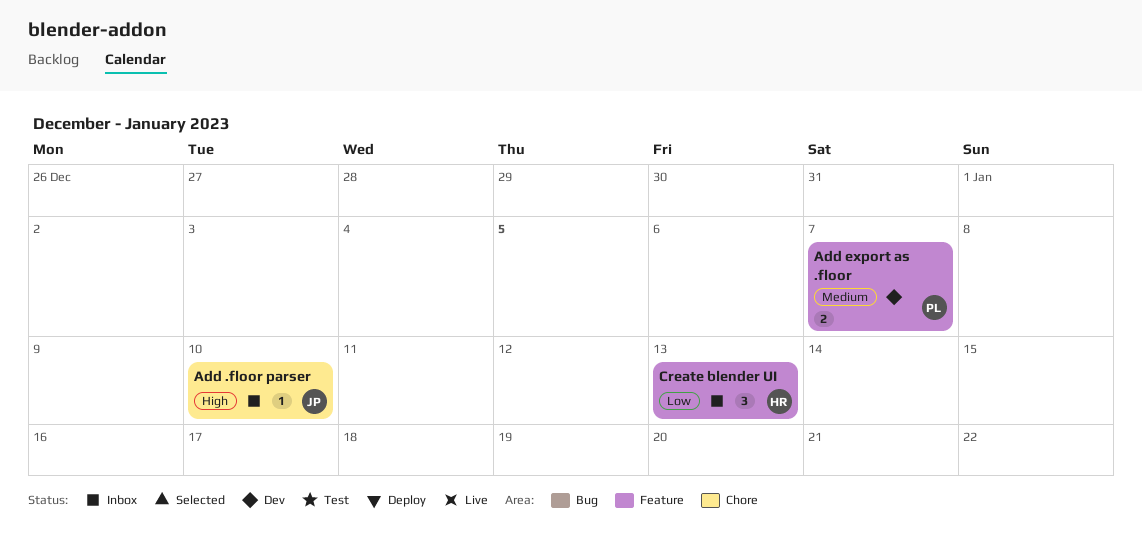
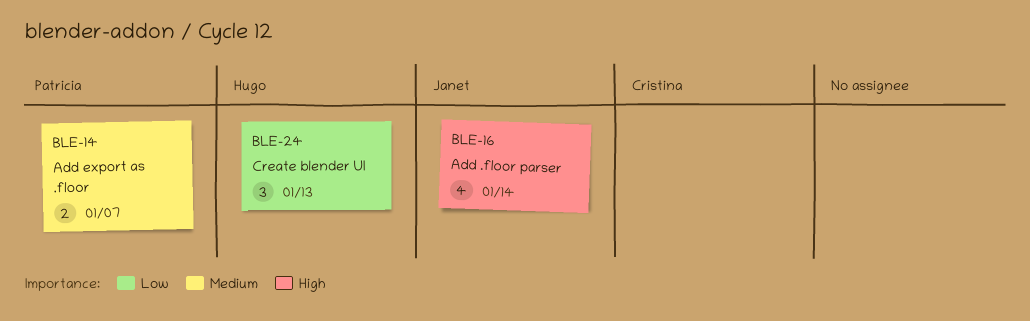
Add .floor parser, estimate: 1 -> 4
Add .floor parser, due: Jan 10 -> Jan 14

